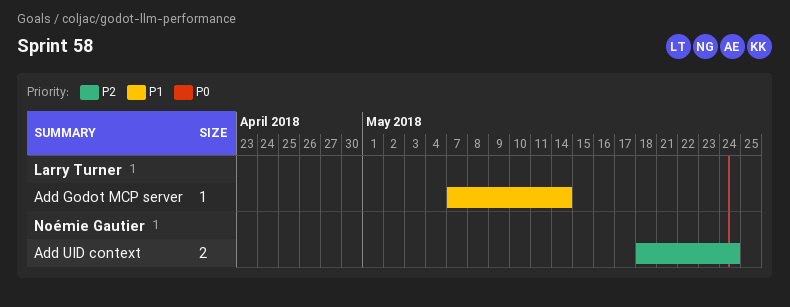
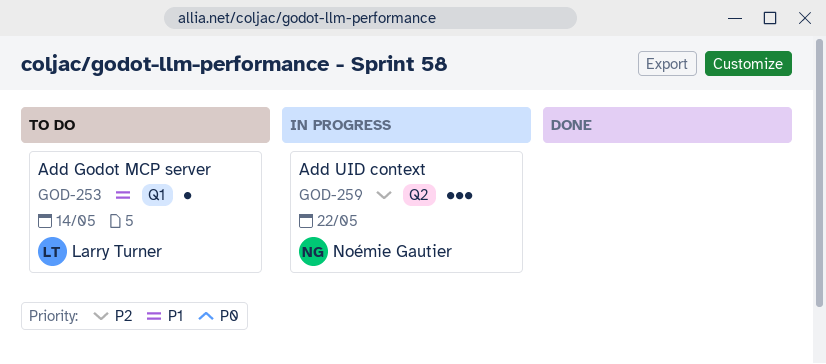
Add UID context, estimate: 2 -> 3
Add UID context, due: May 24 -> May 22

